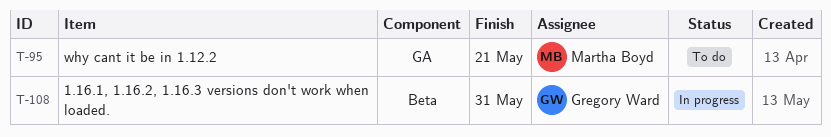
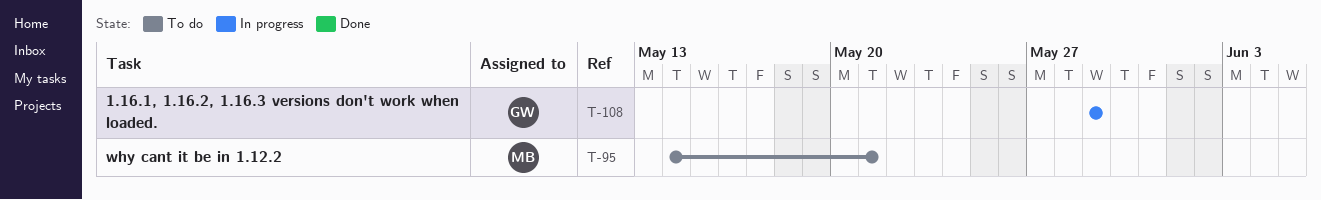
T-108, due: May 31 -> May 29

